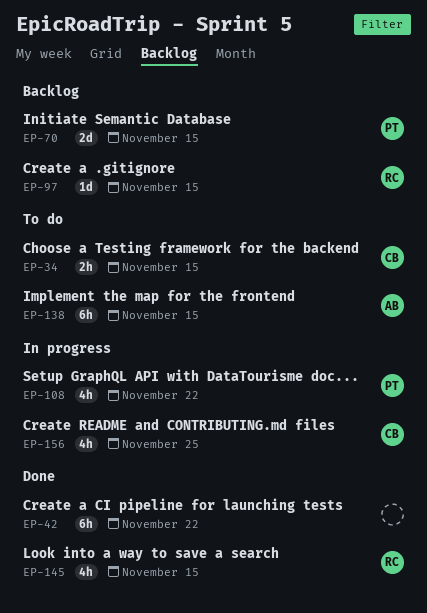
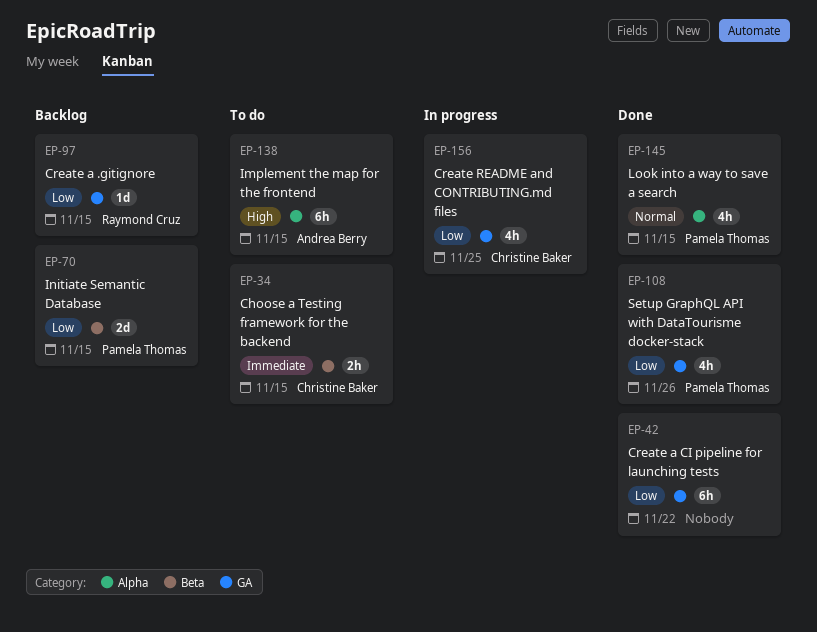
EP-108, status: In progress -> Done
EP-108, due: Nov 22 -> Nov 26
EP-145, owner: Raymond Cruz -> Pamela Thomas

